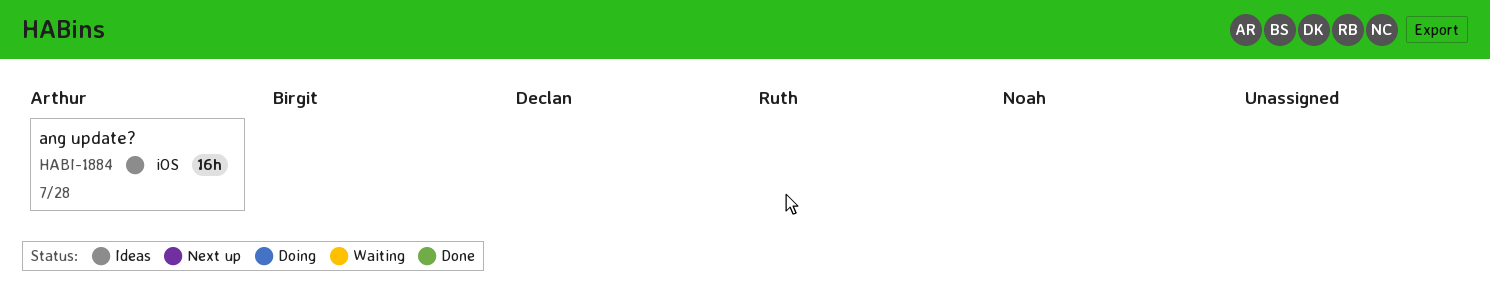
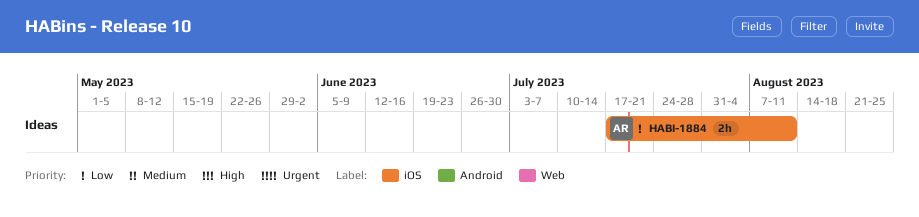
HABI-1884, estimate: 16h -> 2h
HABI-1884, due: Jul 28 -> Aug 11

